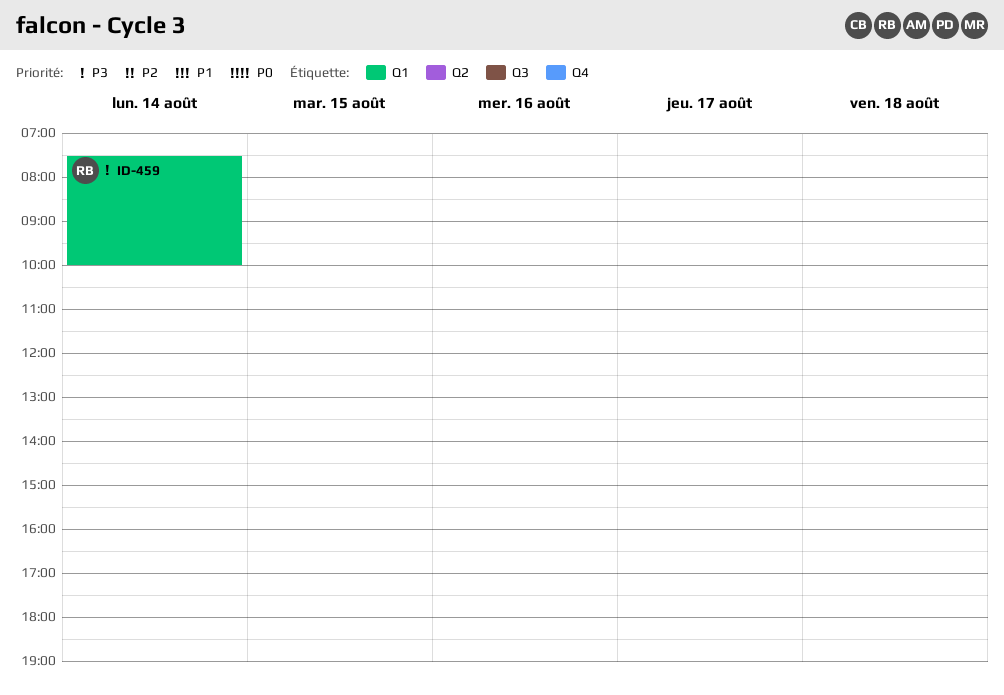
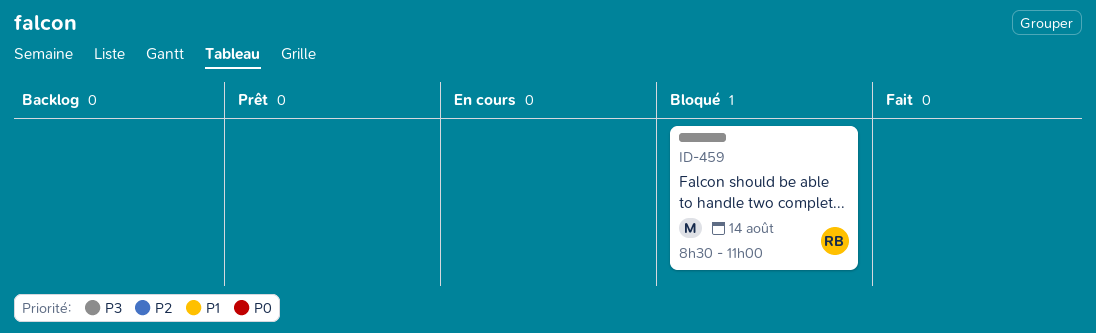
ID-459, begins: 07:30 -> 08:30
ID-459, ends: 10:00 -> 11:00

